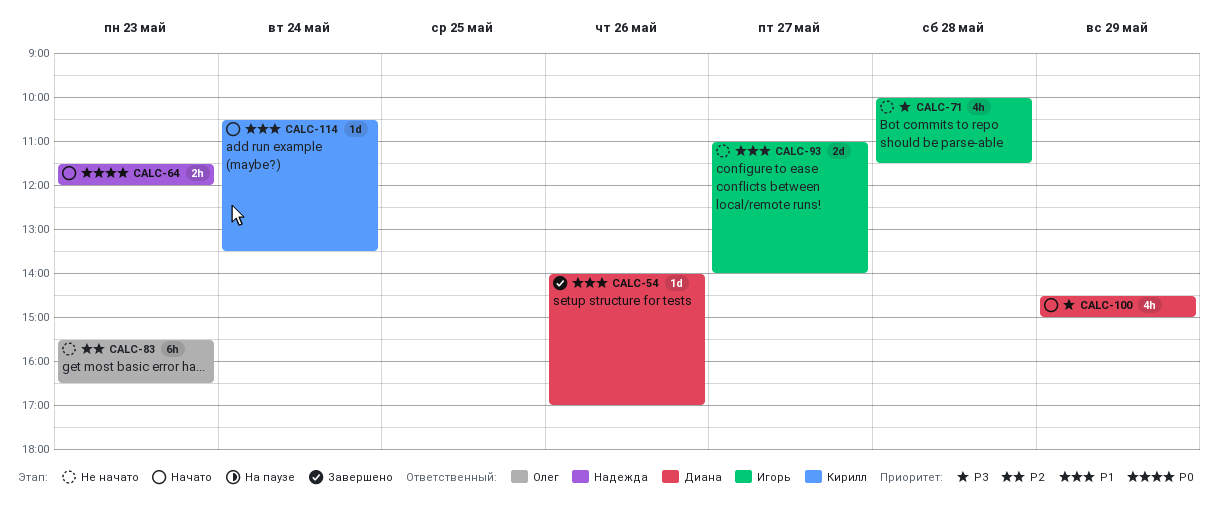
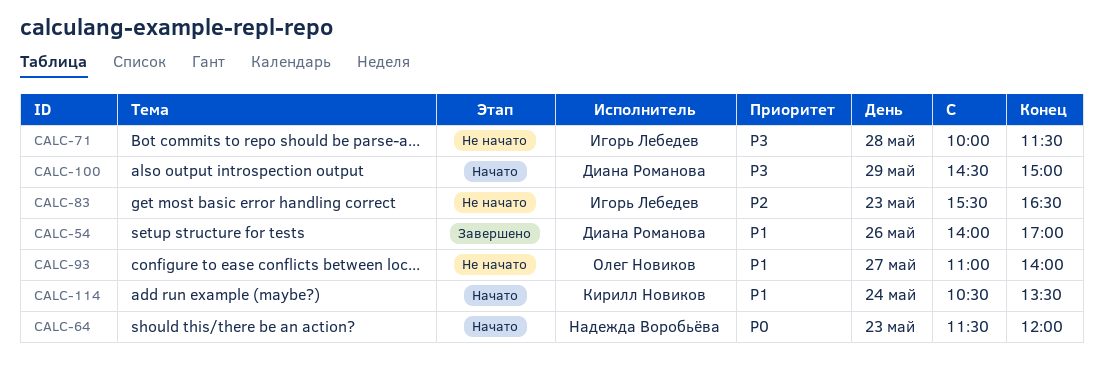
CALC-83, owner: Олег Новиков -> Игорь Лебедев
CALC-93, owner: Игорь Лебедев -> Олег Новиков

